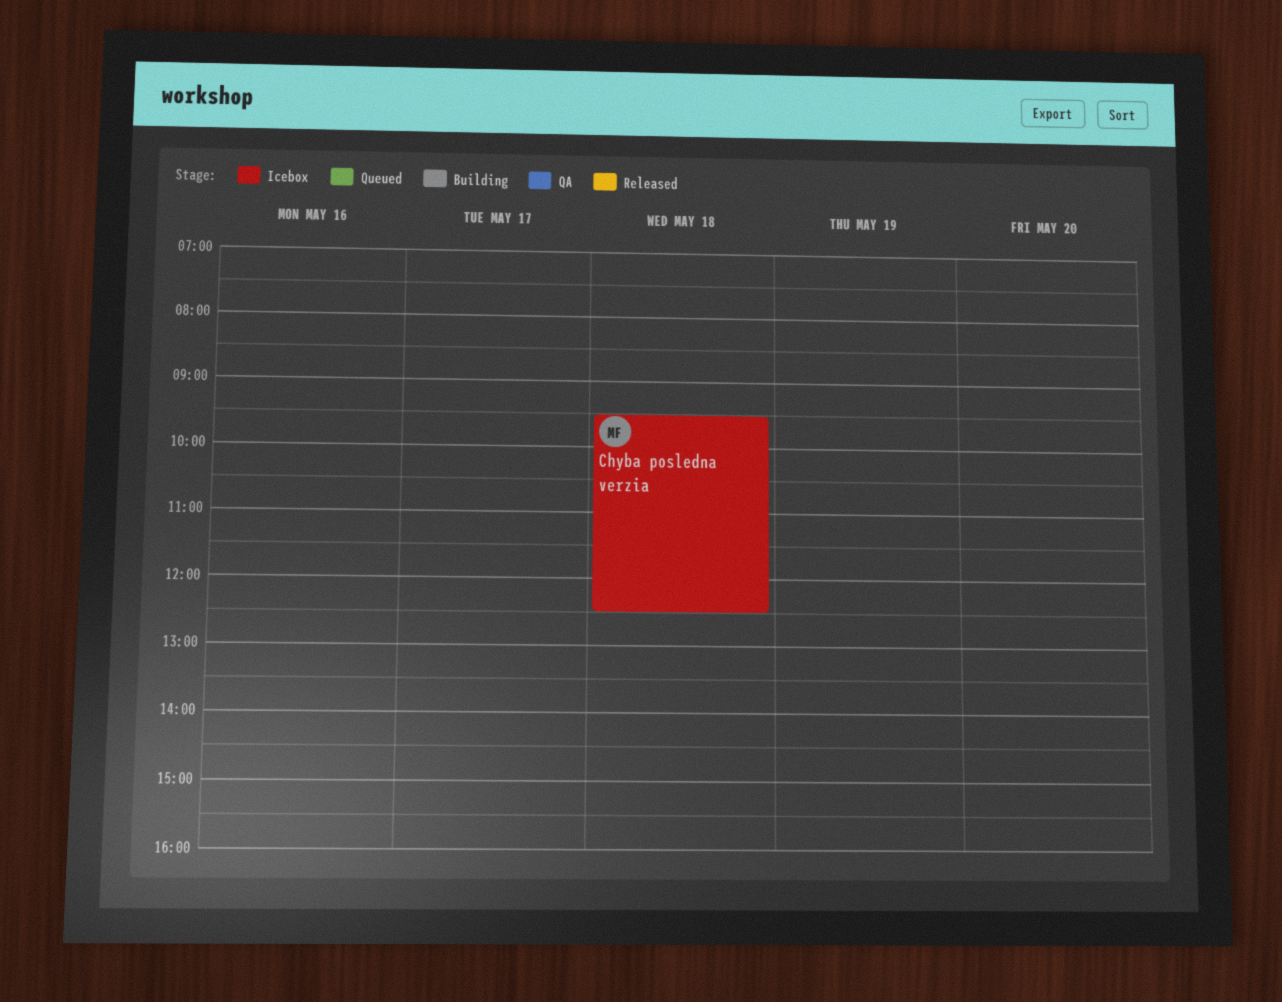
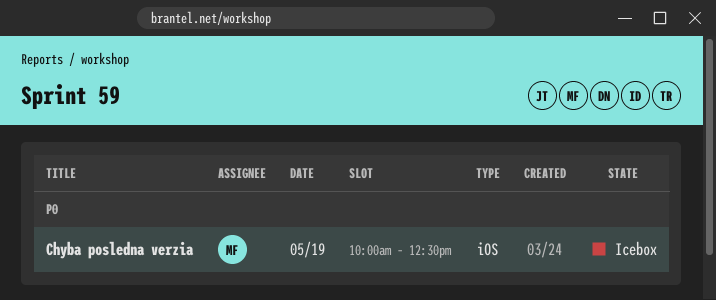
Chyba posledna verzia, day: May 18 -> May 19
Chyba posledna verzia, begins: 09:30 -> 10:00

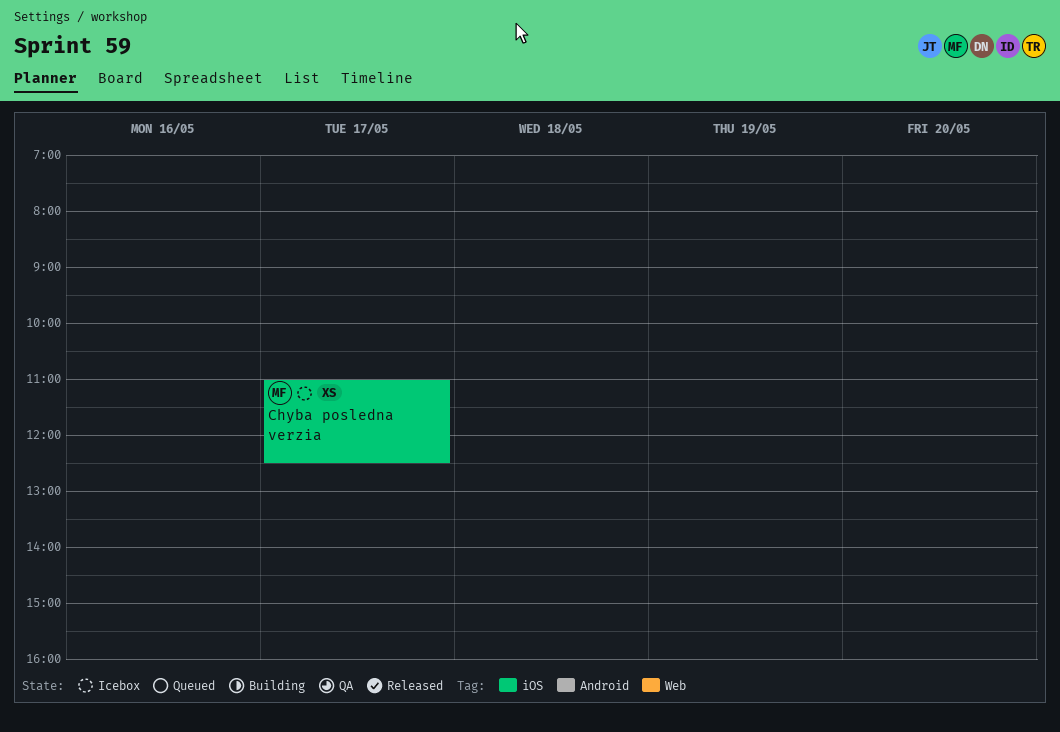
Chyba posledna verzia, day: May 19 -> May 17
Chyba posledna verzia, begins: 10:00 -> 11:00

